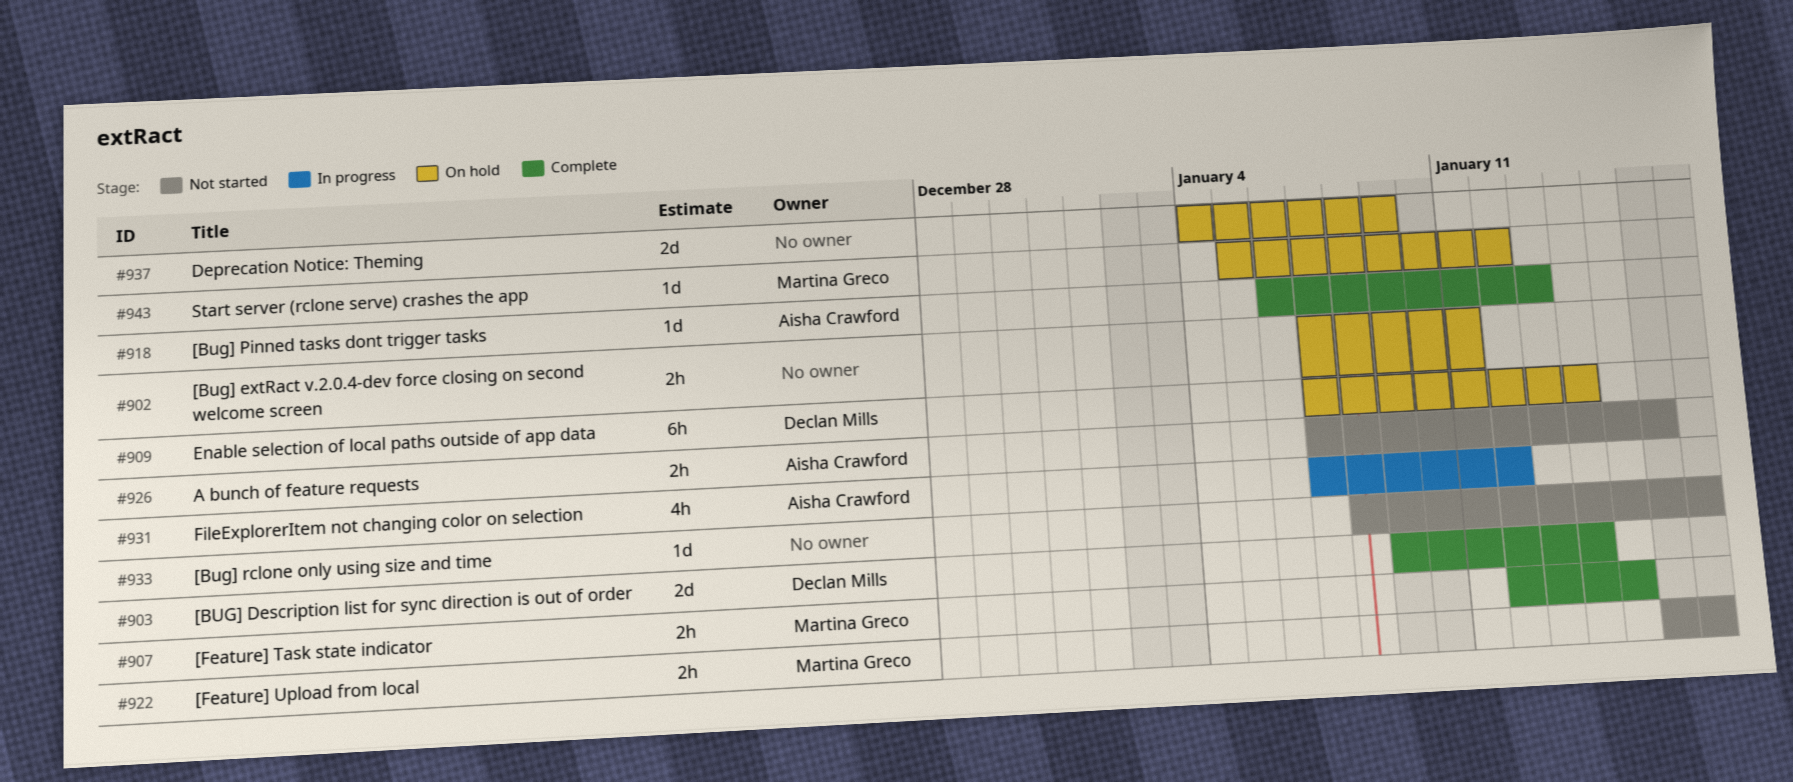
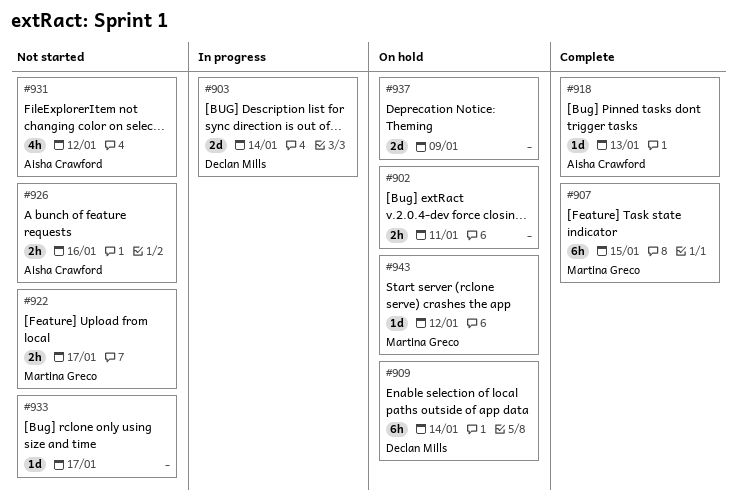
#903, status: Complete -> In progress
#907, estimate: 2h -> 6h
#931, status: In progress -> Not started

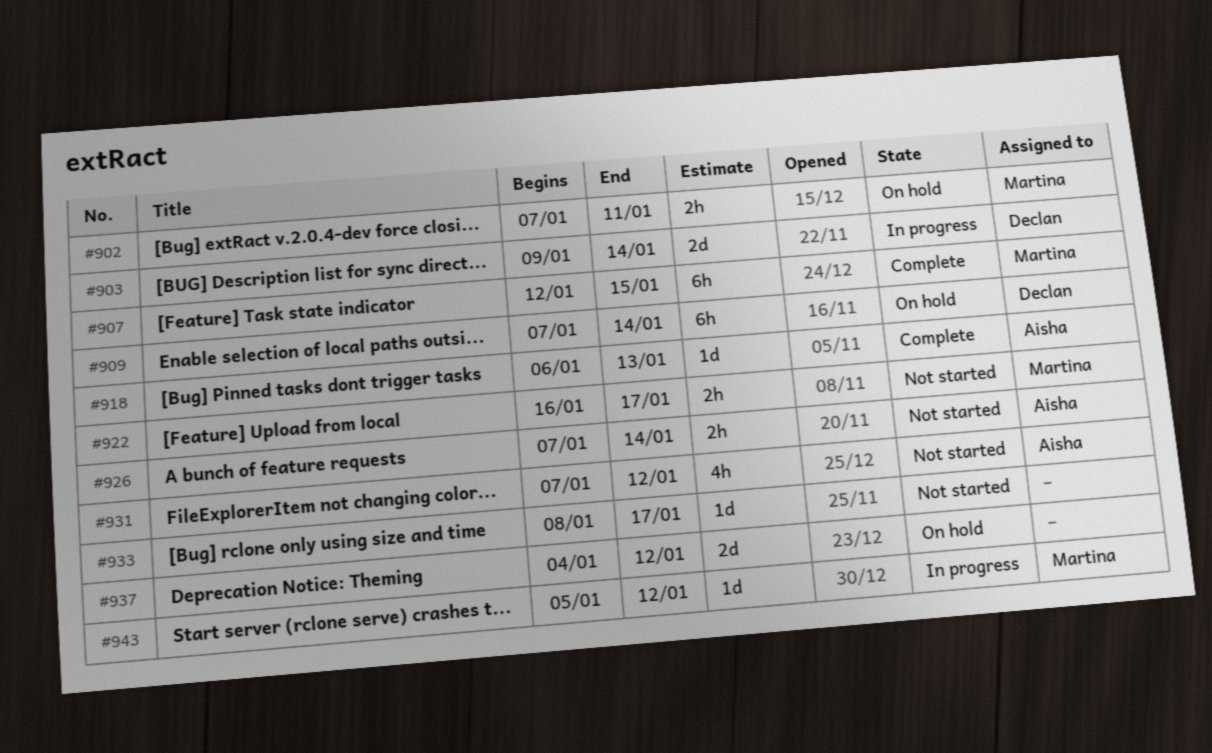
#902, owner: none -> Martina Greco
#926, due: Jan 16 -> Jan 14
#937, due: Jan 9 -> Jan 12
#943, status: On hold -> In progress

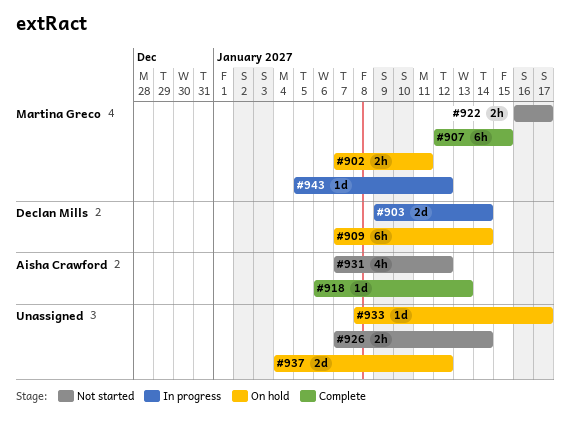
#926, owner: Aisha Crawford -> none
#933, status: Not started -> On hold

